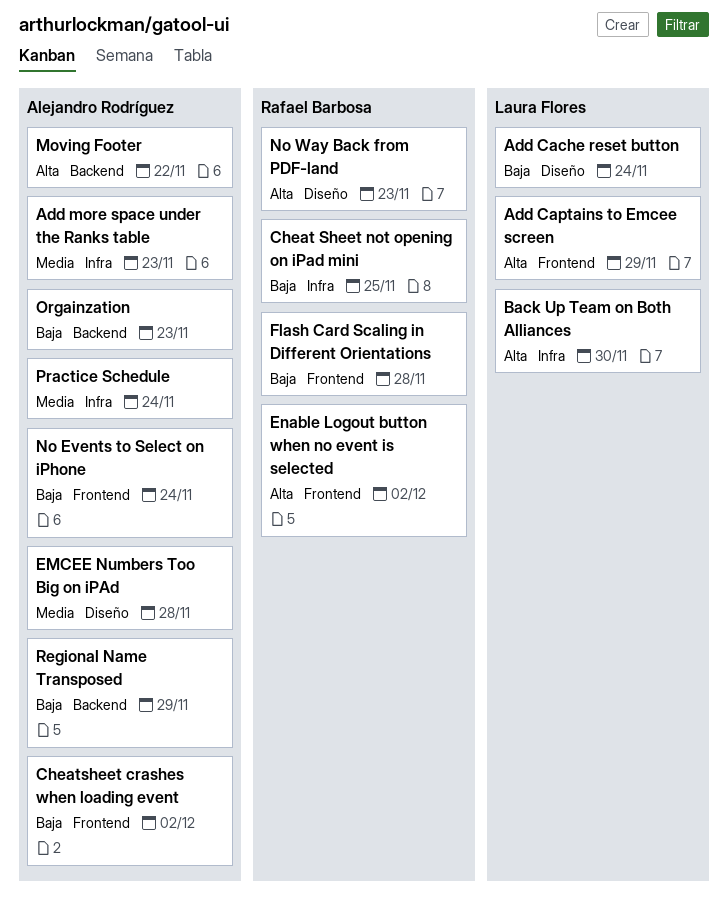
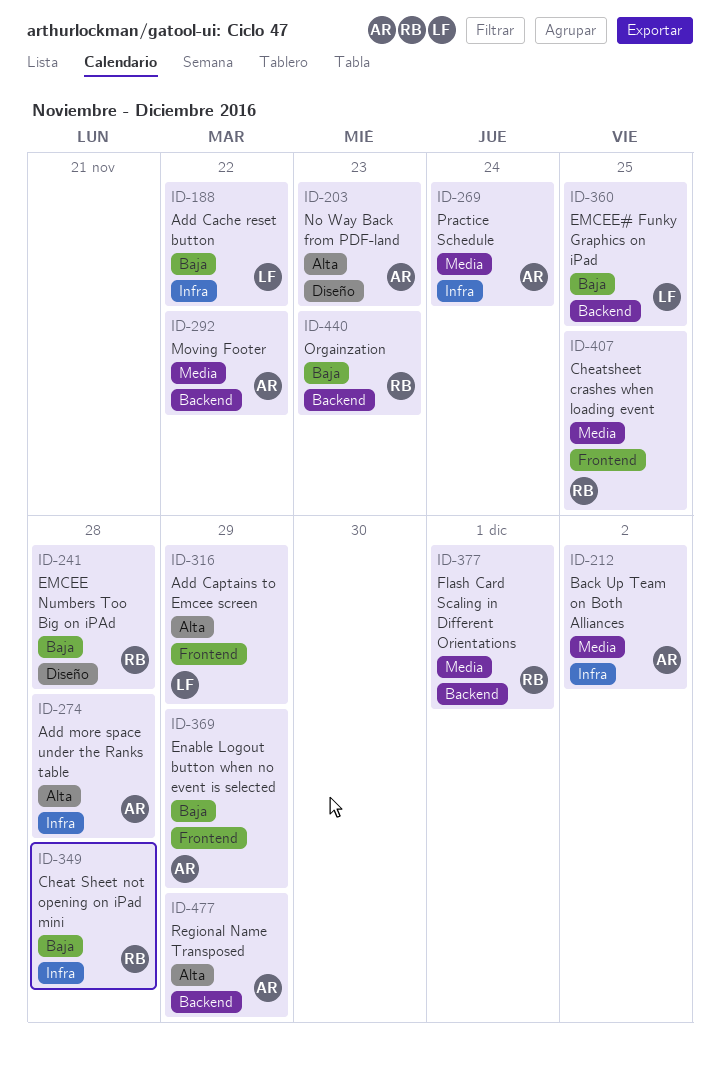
Add Cache reset button, label: Diseño -> Infra
Add Cache reset button, due: Nov 24 -> Nov 22
Add more space under the Ranks table, priority: Media -> Alta
Add more space under the Ranks table, due: Nov 23 -> Nov 28
Back Up Team on Both Alliances, owner: Laura Flores -> Alejandro Rodríguez
Back Up Team on Both Alliances, priority: Alta -> Media
Back Up Team on Both Alliances, due: Nov 30 -> Dec 2
Cheat Sheet not opening on iPad mini, due: Nov 25 -> Nov 28
Cheatsheet crashes when loading event, owner: Alejandro Rodríguez -> Rafael Barbosa
Cheatsheet crashes when loading event, priority: Baja -> Media
Cheatsheet crashes when loading event, due: Dec 2 -> Nov 25
EMCEE Numbers Too Big on iPAd, owner: Alejandro Rodríguez -> Rafael Barbosa
EMCEE Numbers Too Big on iPAd, priority: Media -> Baja
EMCEE# Funky Graphics on iPad: none -> present
Enable Logout button when no event is selected, owner: Rafael Barbosa -> Alejandro Rodríguez
Enable Logout button when no event is selected, priority: Alta -> Baja
Enable Logout button when no event is selected, due: Dec 2 -> Nov 29
Flash Card Scaling in Different Orientations, priority: Baja -> Media
Flash Card Scaling in Different Orientations, label: Frontend -> Backend
Flash Card Scaling in Different Orientations, due: Nov 28 -> Dec 1
Moving Footer, priority: Alta -> Media
No Events to Select on iPhone: present -> none
No Way Back from PDF-land, owner: Rafael Barbosa -> Alejandro Rodríguez
Orgainzation, owner: Alejandro Rodríguez -> Rafael Barbosa
Regional Name Transposed, priority: Baja -> Alta

